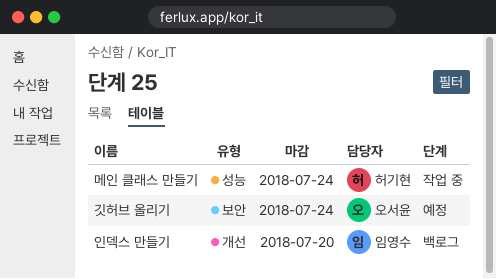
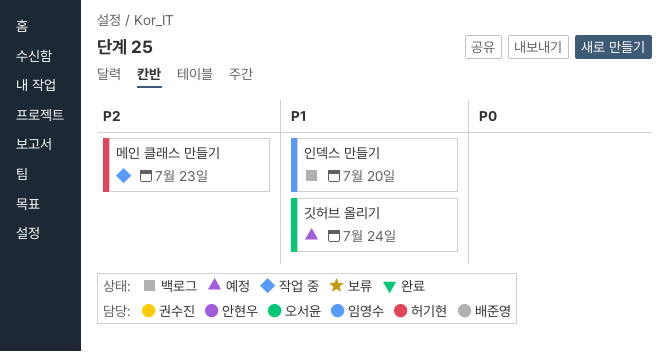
메인 클래스 만들기, due: Jul 24 -> Jul 23

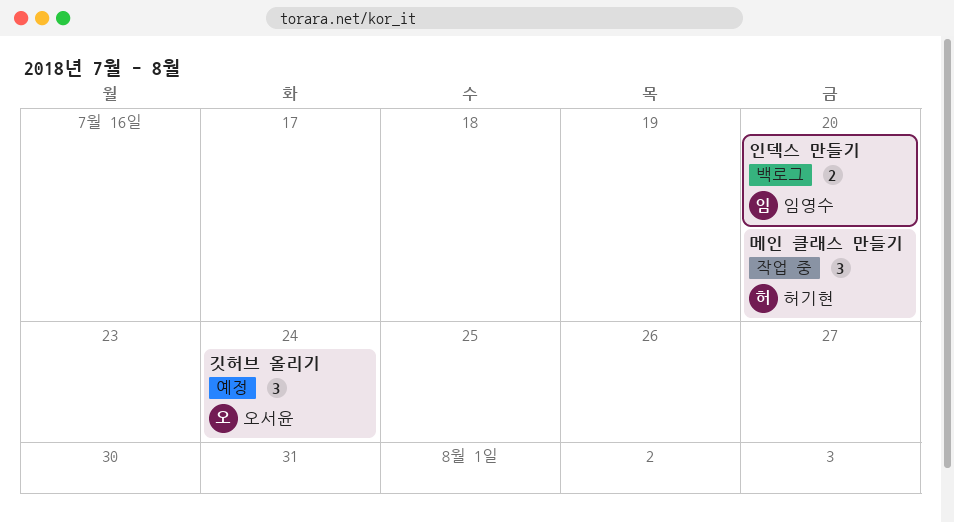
메인 클래스 만들기, due: Jul 23 -> Jul 20

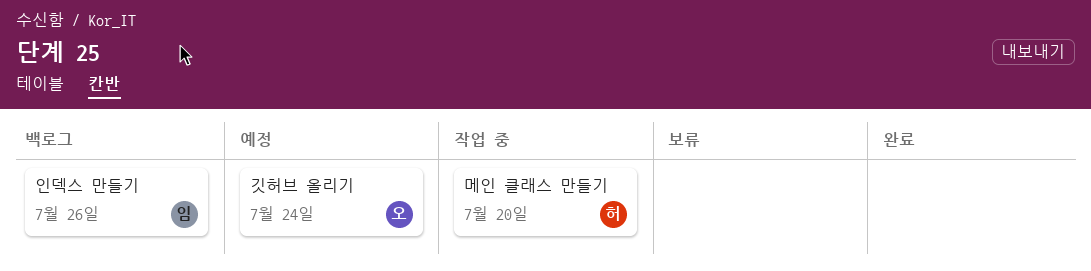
인덱스 만들기, due: Jul 20 -> Jul 26

